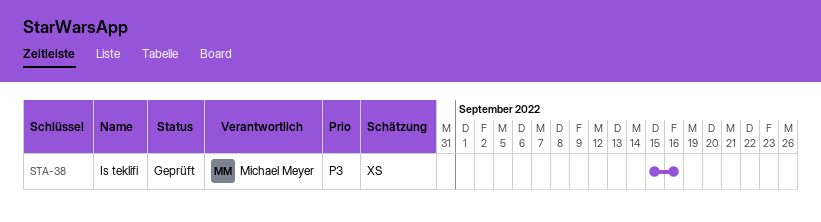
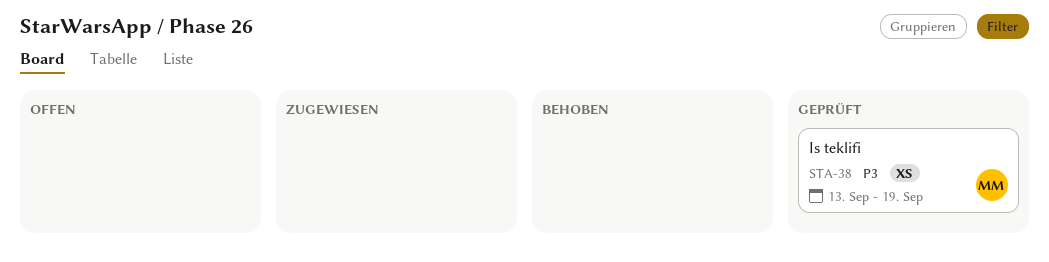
STA-38, start: Sep 15 -> Sep 13
STA-38, due: Sep 16 -> Sep 19

